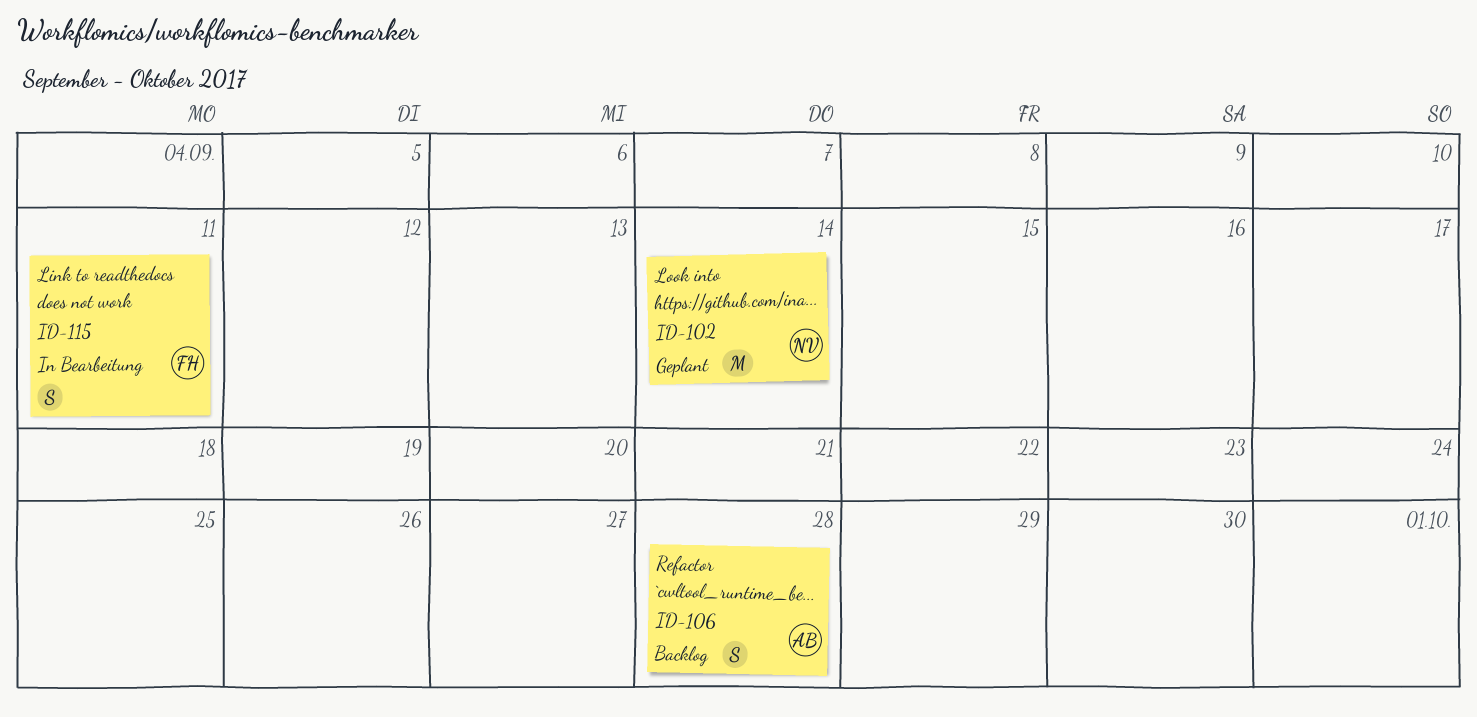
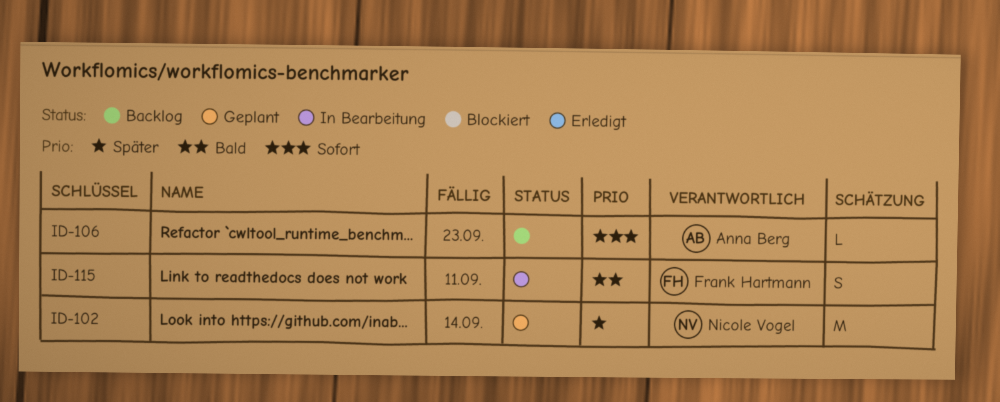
ID-106, estimate: S -> L
ID-106, due: Sep 28 -> Sep 23

